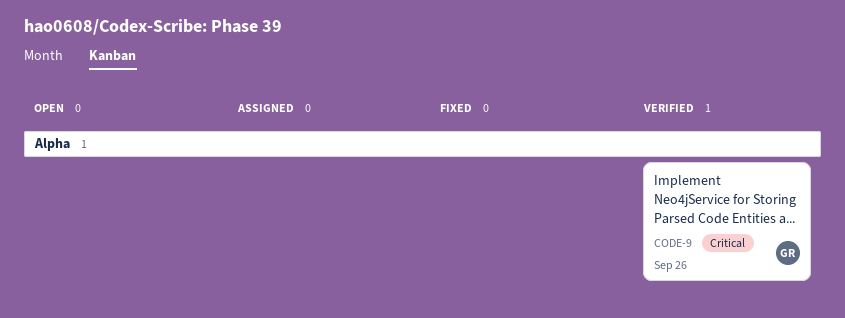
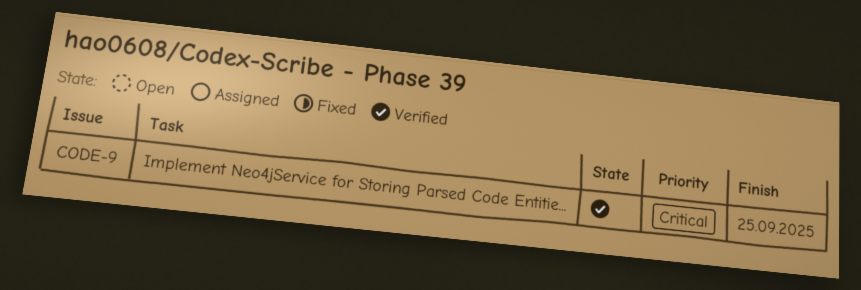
CODE-9, due: Sep 26 -> Sep 25

